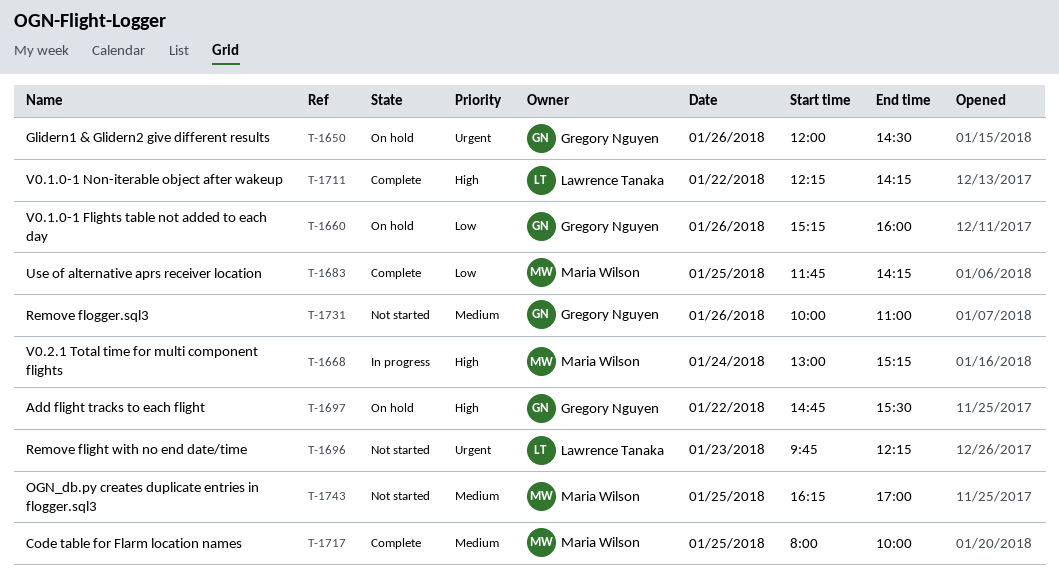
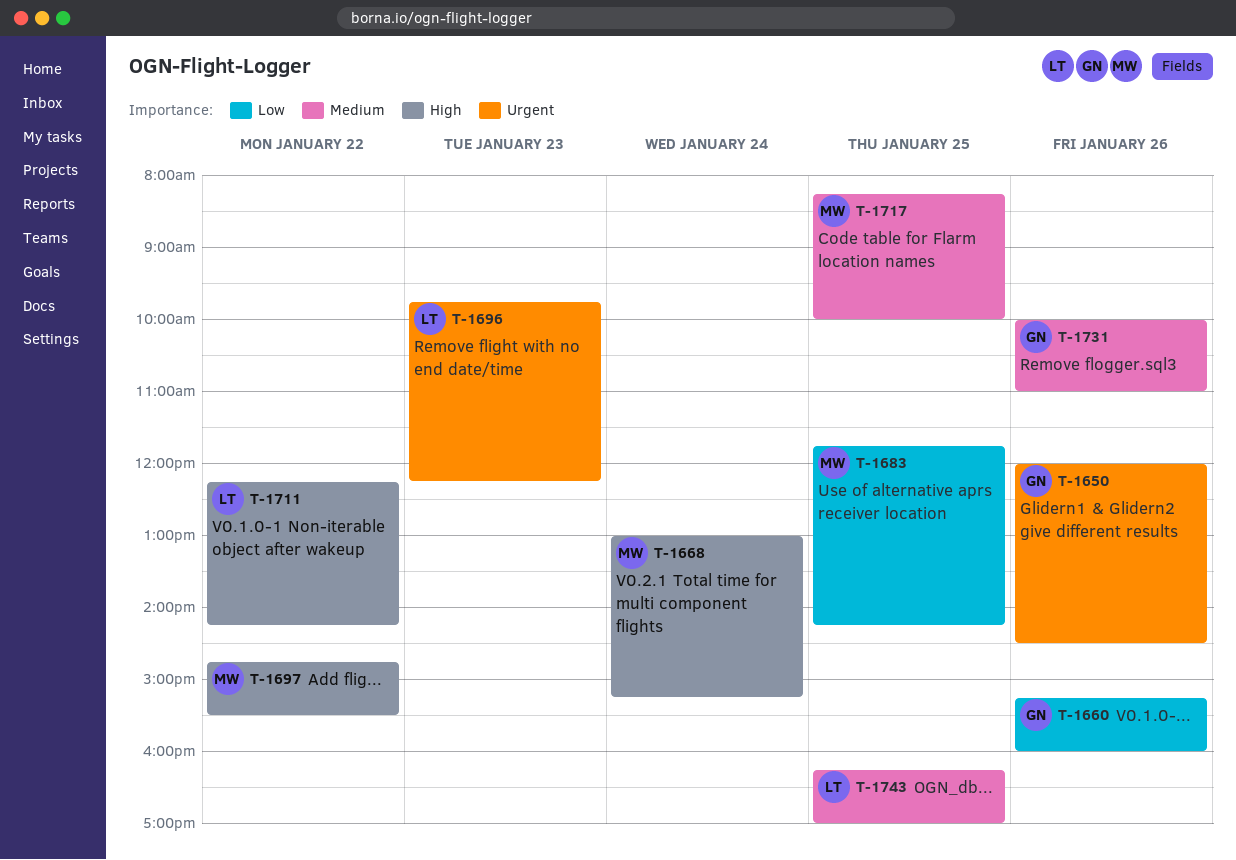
T-1697, owner: Gregory Nguyen -> Maria Wilson
T-1717, begins: 08:00 -> 08:15
T-1743, owner: Maria Wilson -> Lawrence Tanaka

